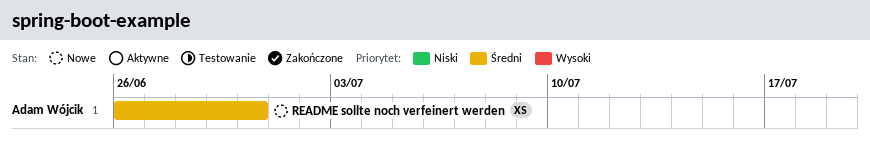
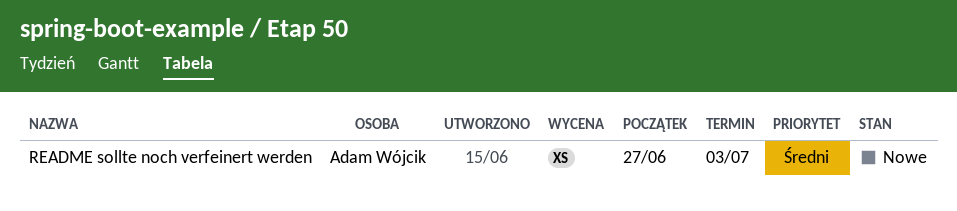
README sollte noch verfeinert werden, start: Jun 26 -> Jun 27
README sollte noch verfeinert werden, due: Jun 30 -> Jul 3

